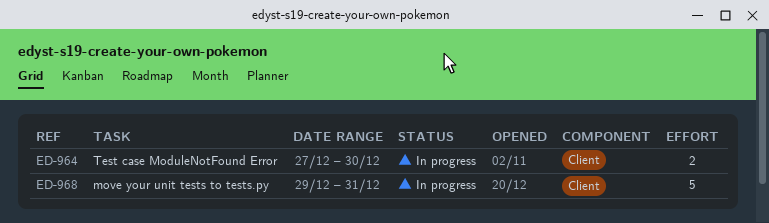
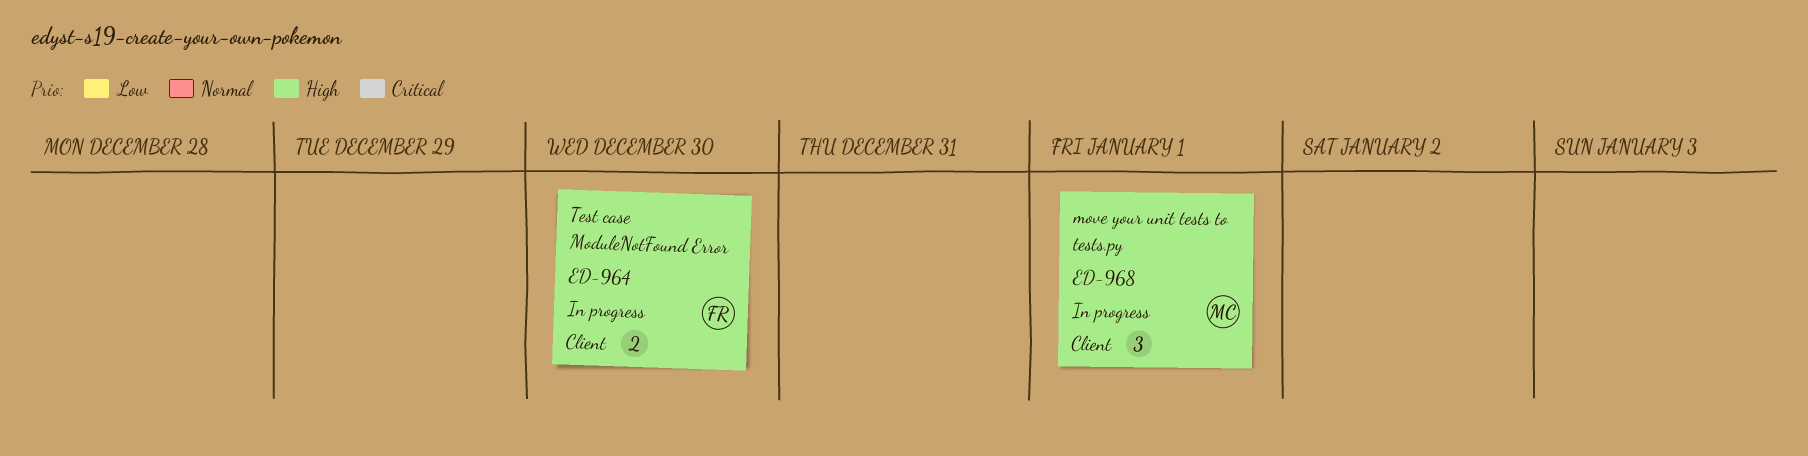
ED-968, estimate: 5 -> 3
ED-968, due: Dec 31 -> Jan 1

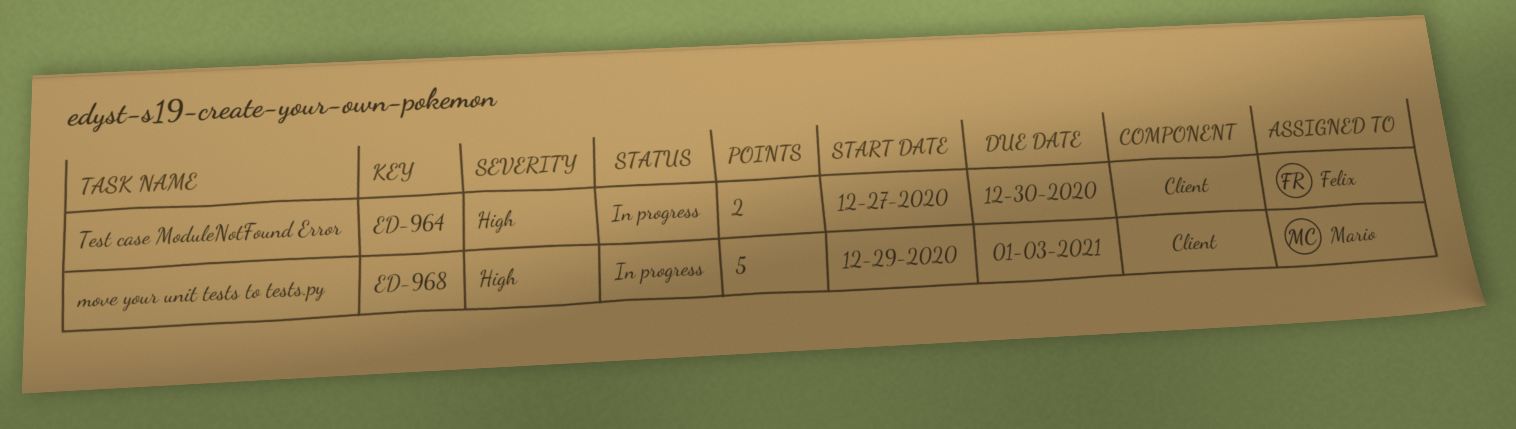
ED-968, estimate: 3 -> 5
ED-968, due: Jan 1 -> Jan 3

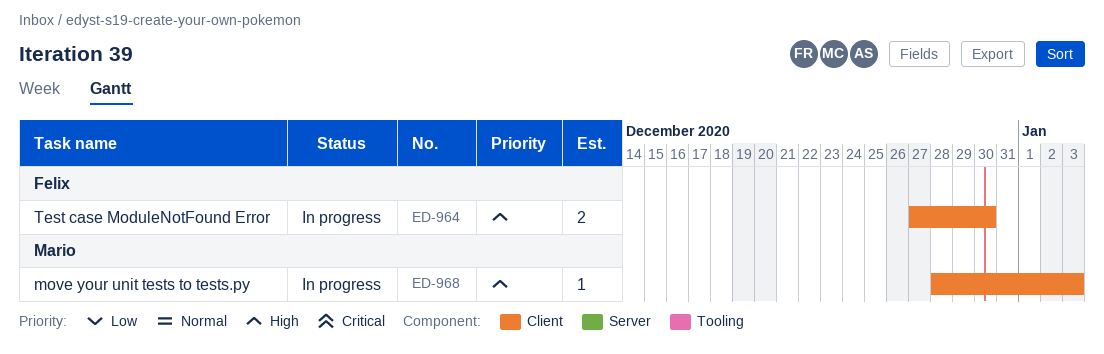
ED-968, estimate: 5 -> 1
ED-968, start: Dec 29 -> Dec 28

